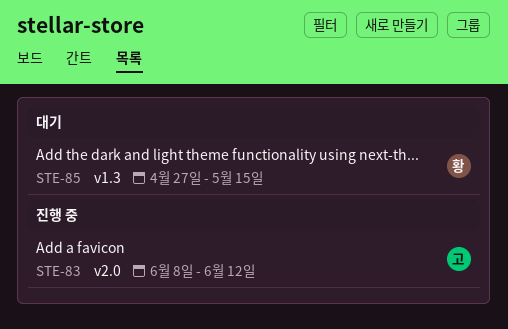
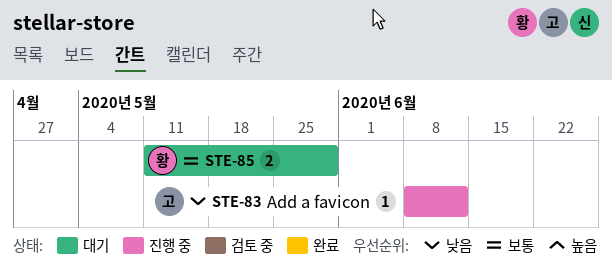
STE-85, start: Apr 27 -> May 11
STE-85, due: May 15 -> May 29

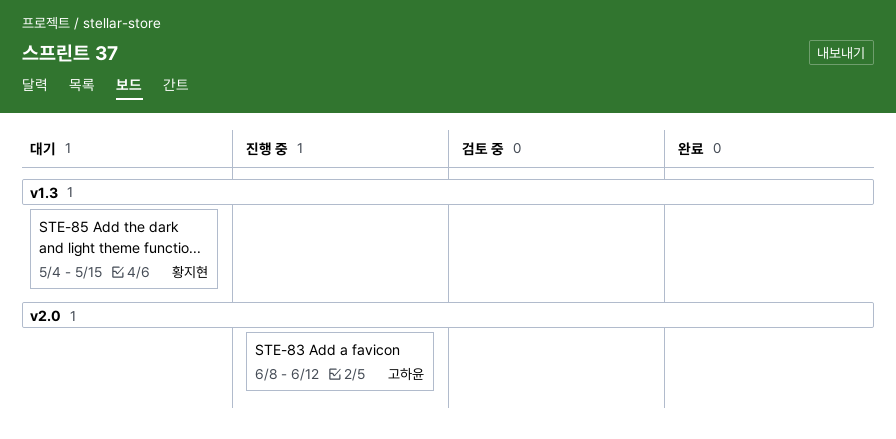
STE-85, start: May 11 -> May 4
STE-85, due: May 29 -> May 15

